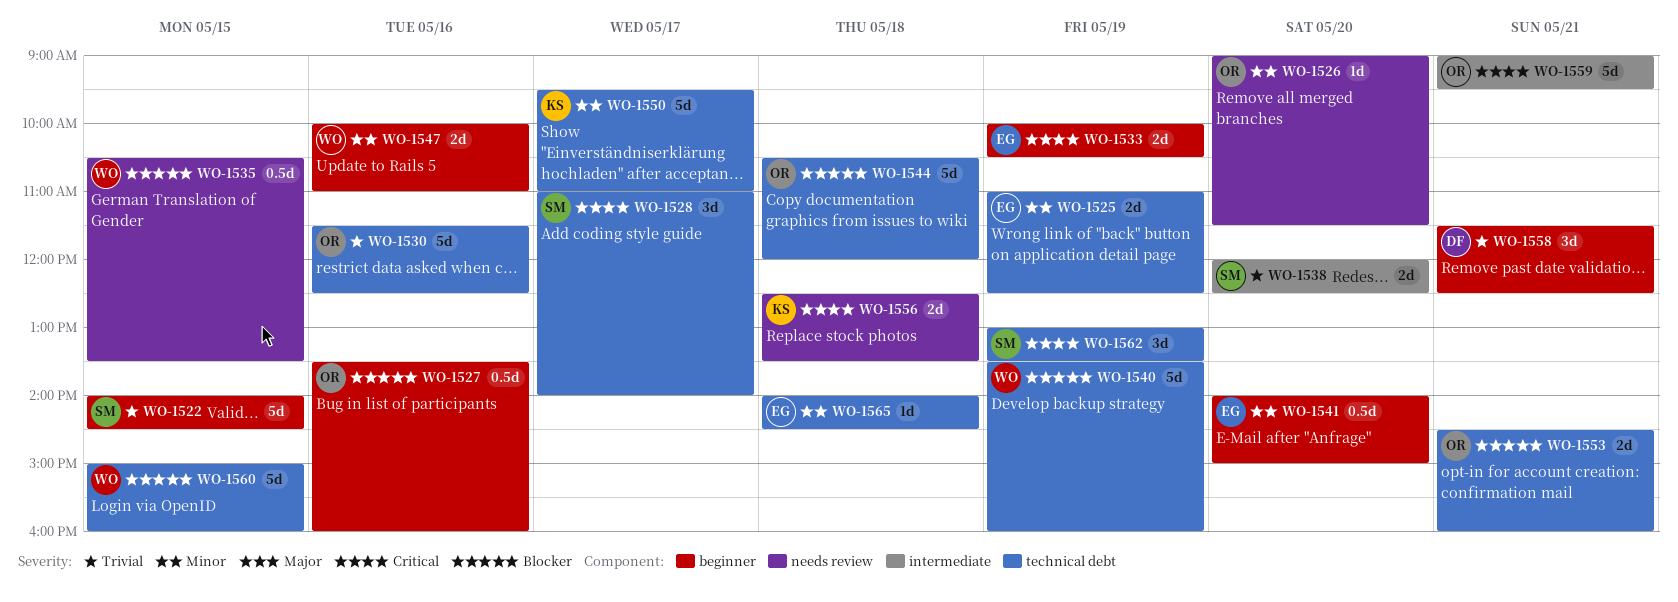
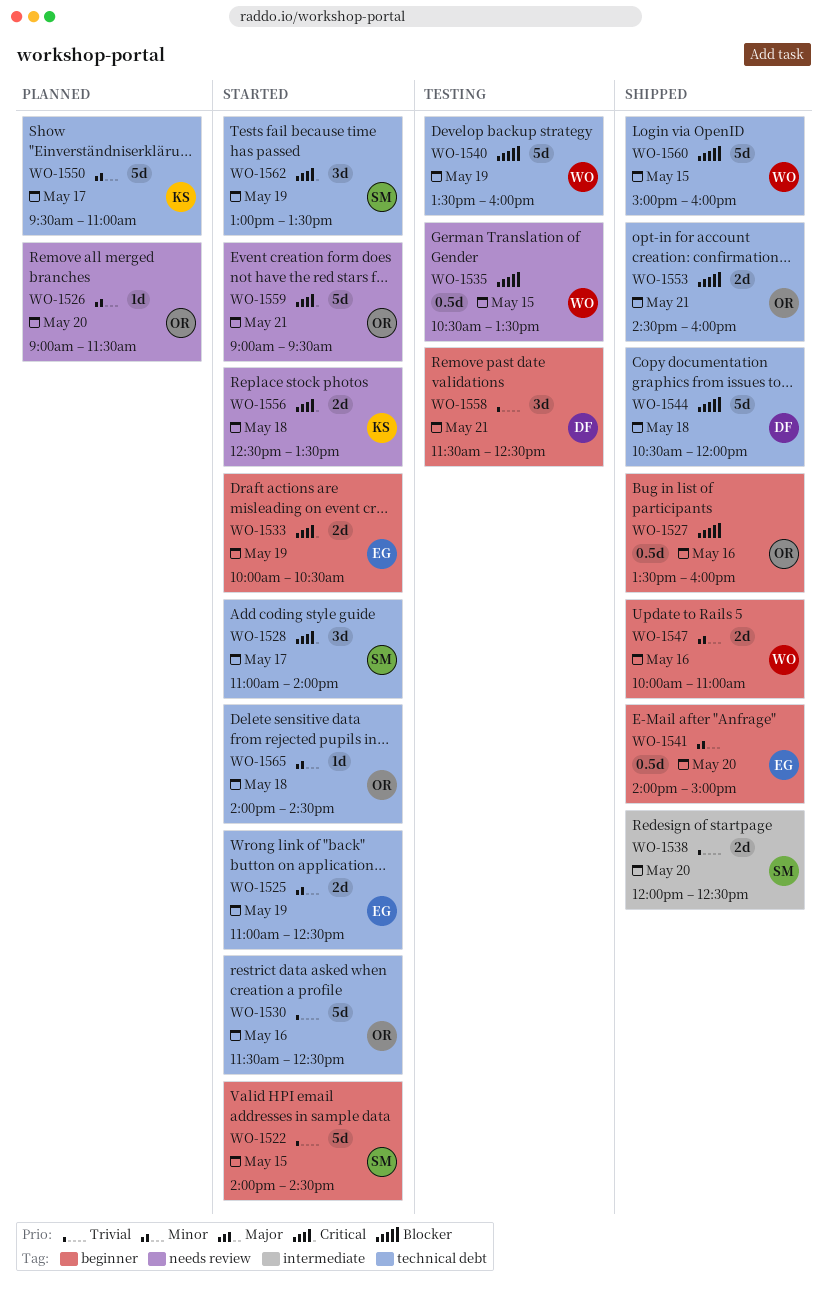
WO-1544, owner: OR -> DF
WO-1559, label: intermediate -> needs review
WO-1565, owner: EG -> OR

